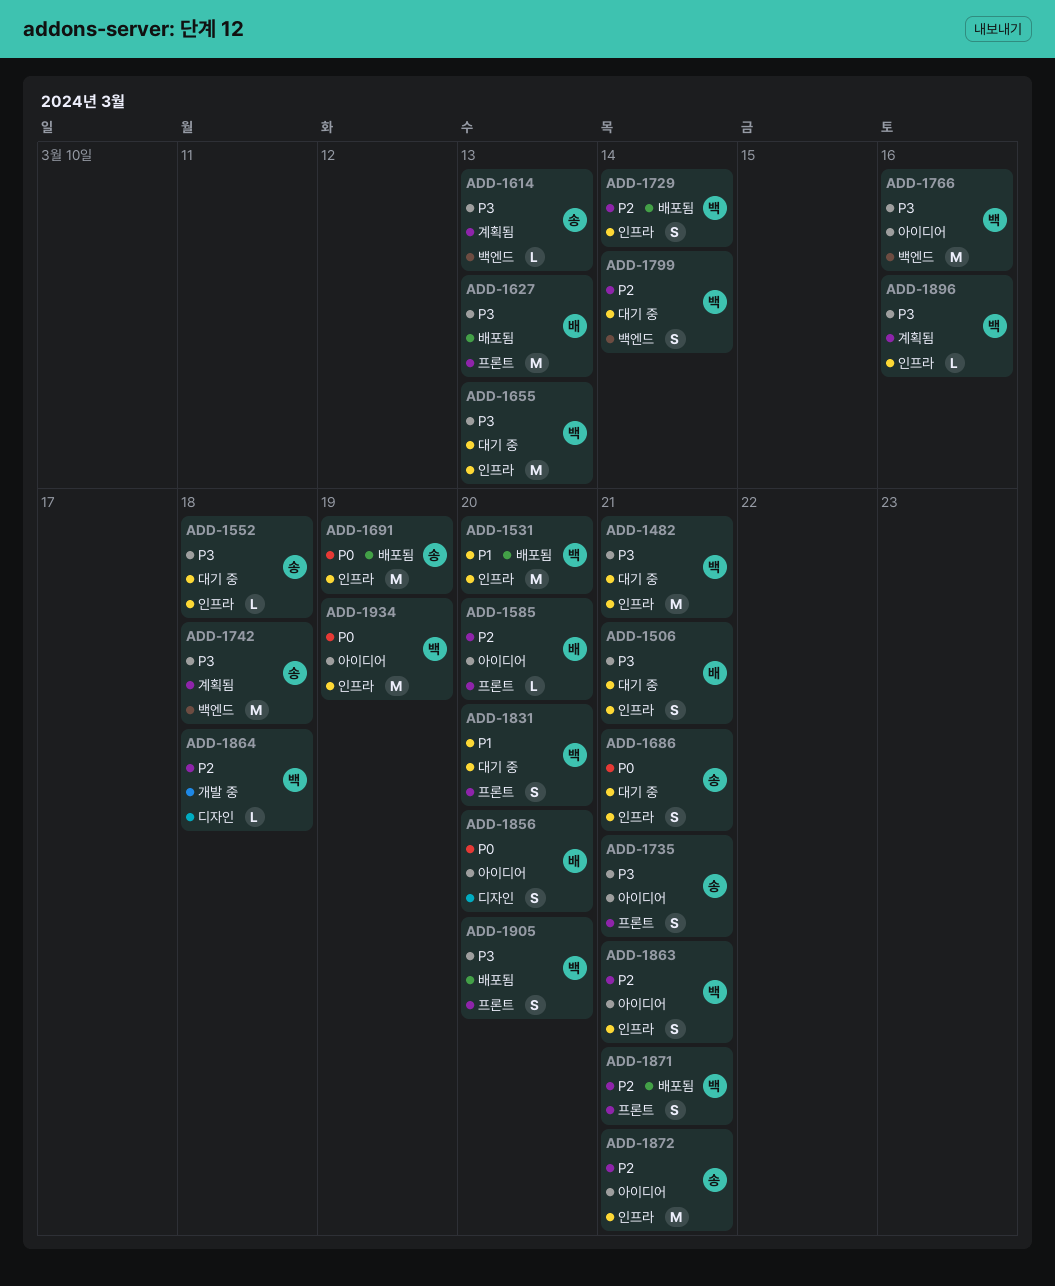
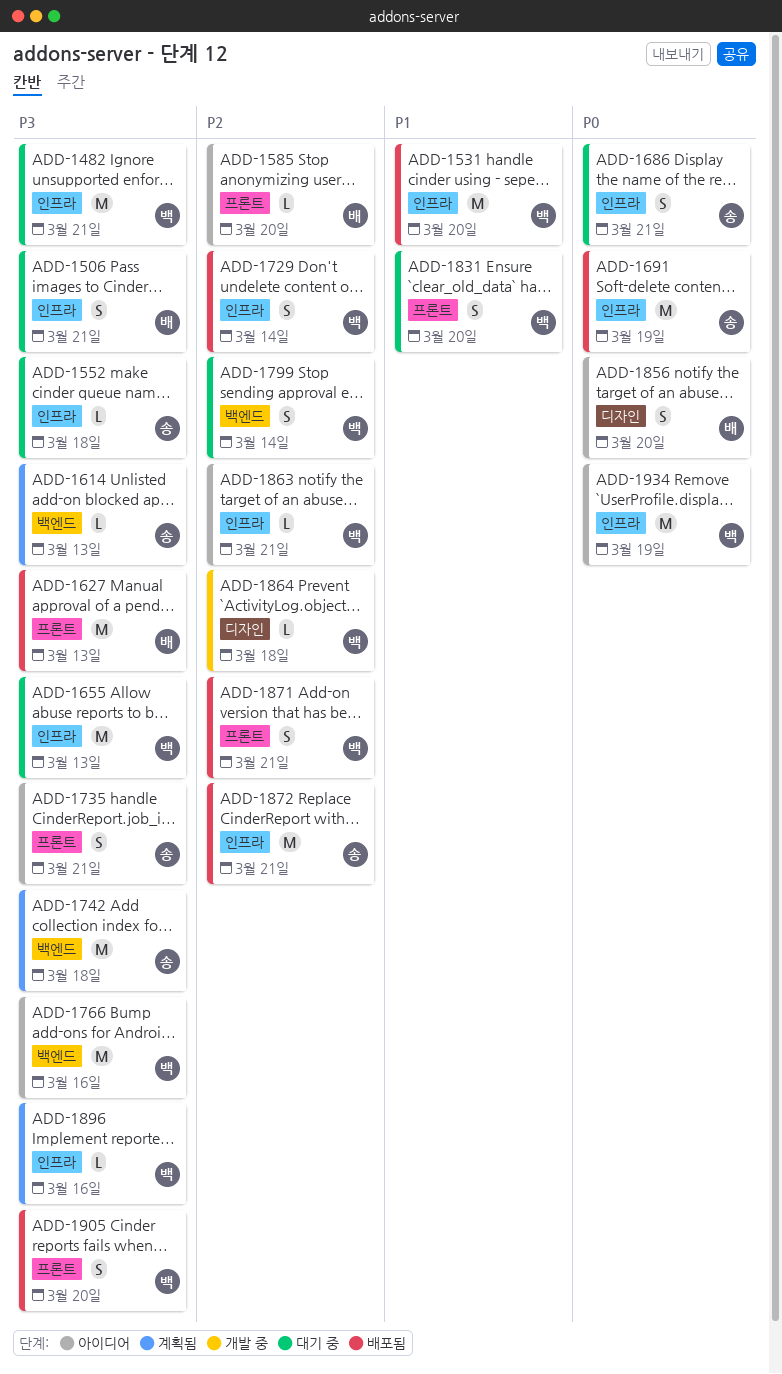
ADD-1863, estimate: S -> L
ADD-1872, status: 아이디어 -> 배포됨

